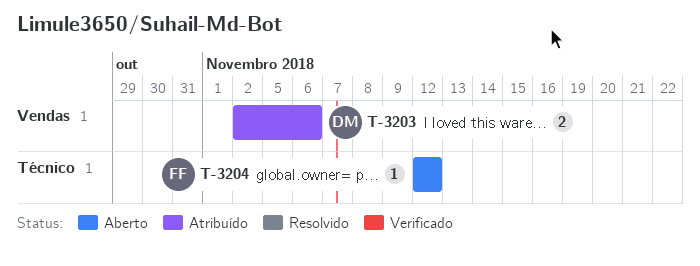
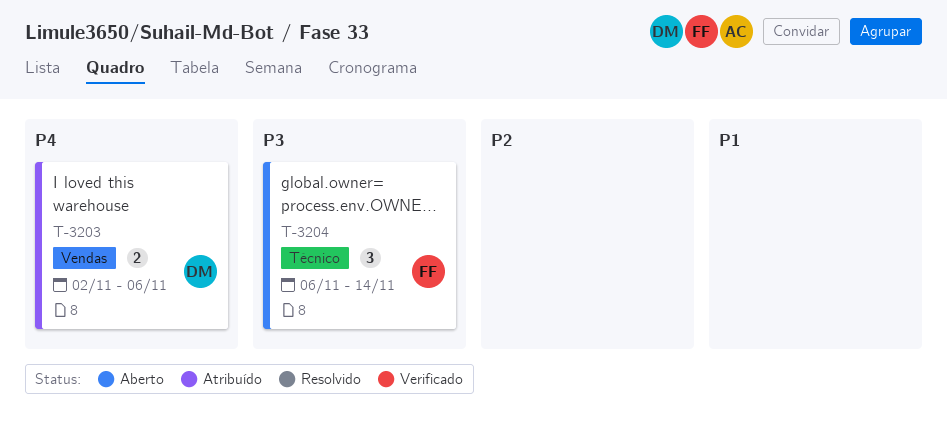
T-3204, estimate: 1 -> 3
T-3204, start: Nov 12 -> Nov 6
T-3204, due: Nov 12 -> Nov 14

